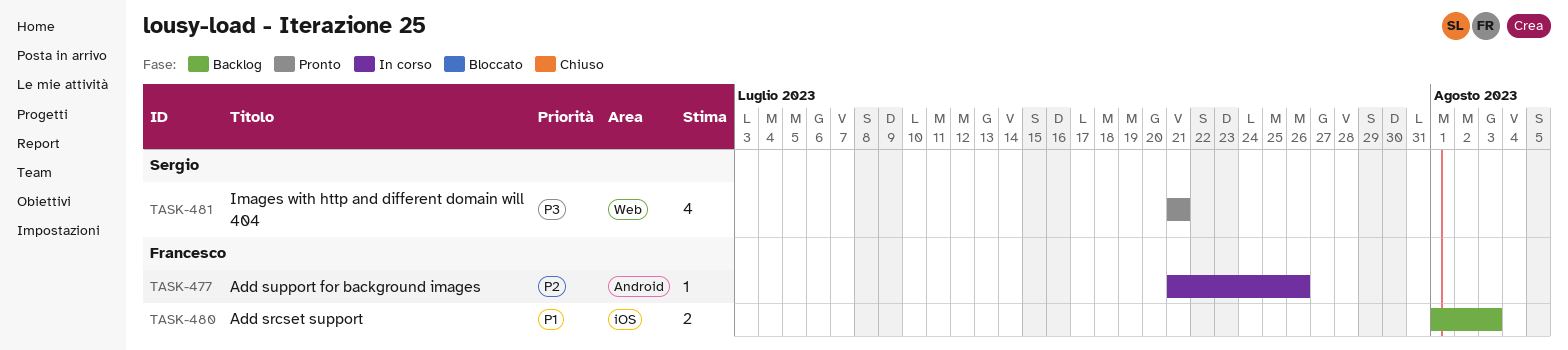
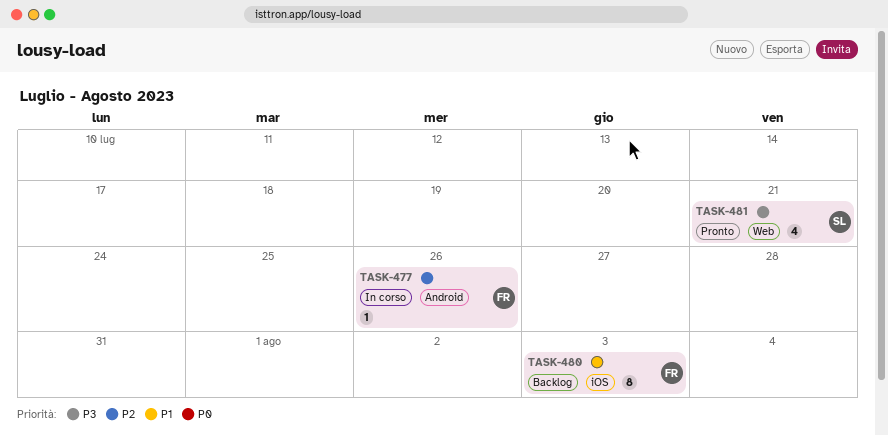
TASK-480, estimate: 2 -> 8

